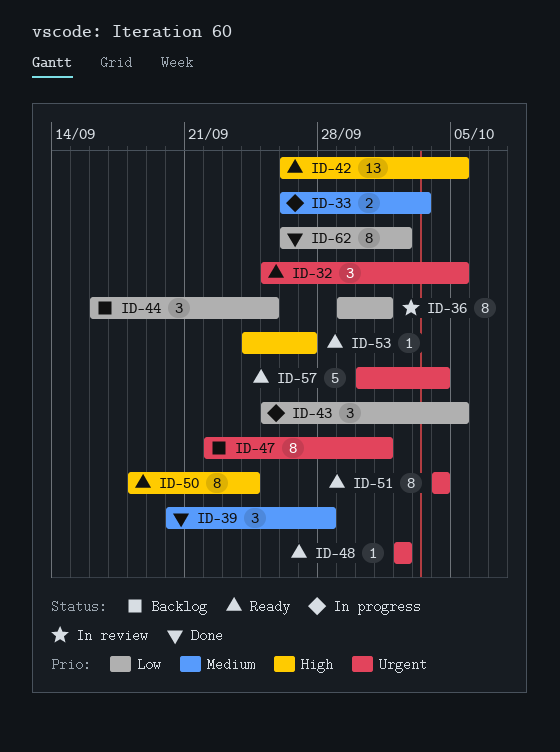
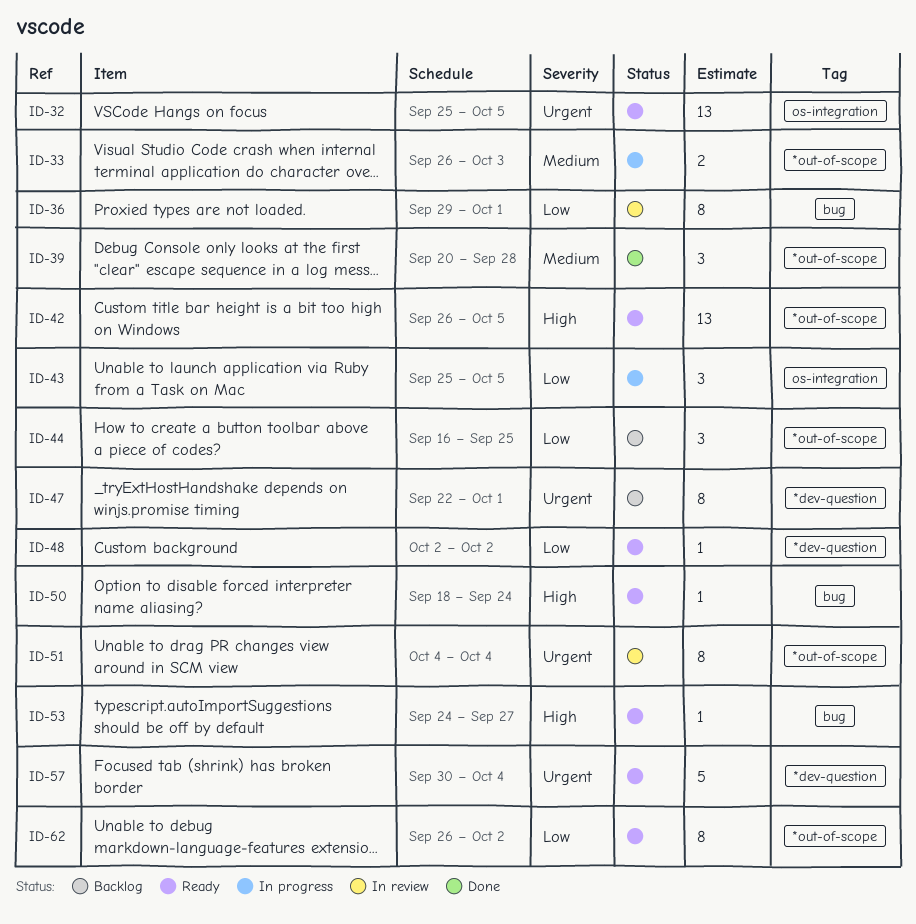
ID-32, estimate: 3 -> 13
ID-48, priority: Urgent -> Low
ID-50, estimate: 8 -> 1
ID-51, status: Ready -> In review
ID-62, status: Done -> Ready

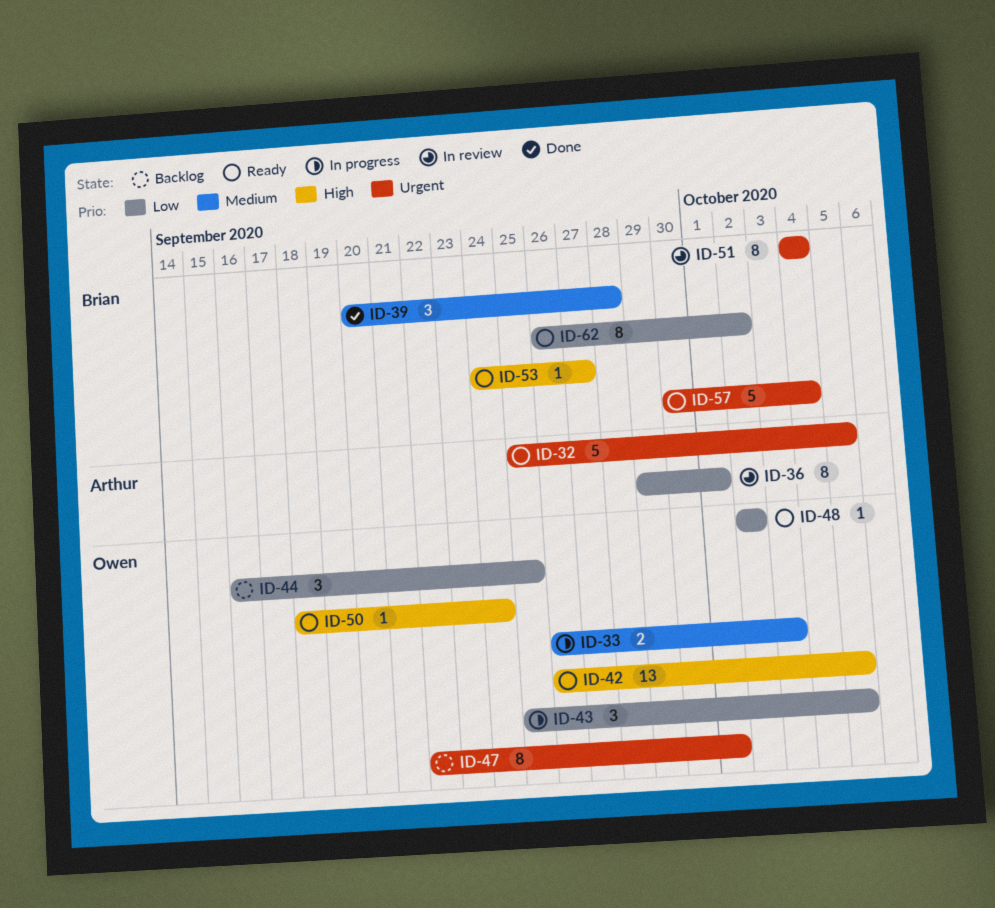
ID-32, estimate: 13 -> 5

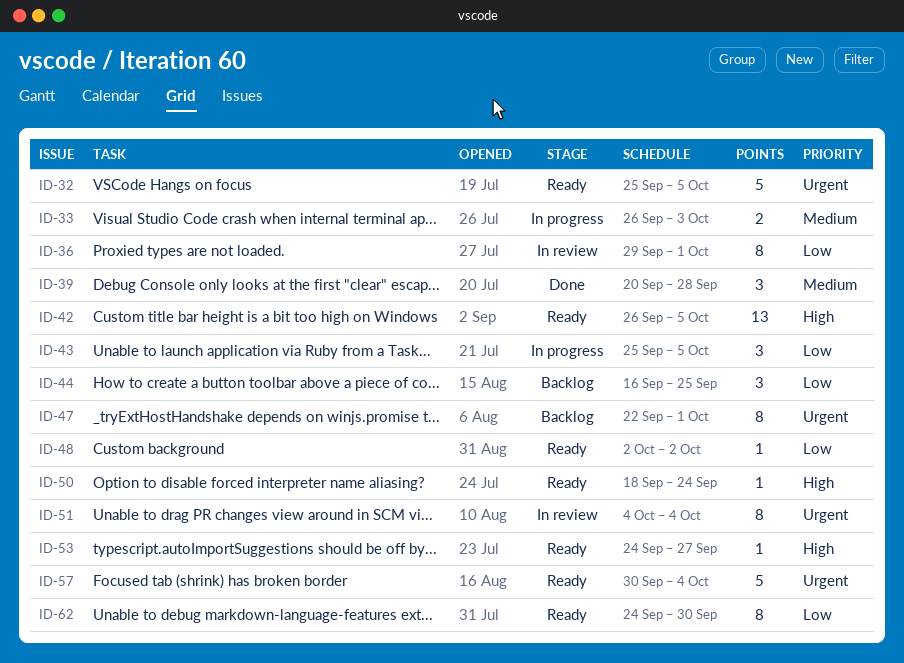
ID-62, start: Sep 26 -> Sep 24
ID-62, due: Oct 2 -> Sep 30

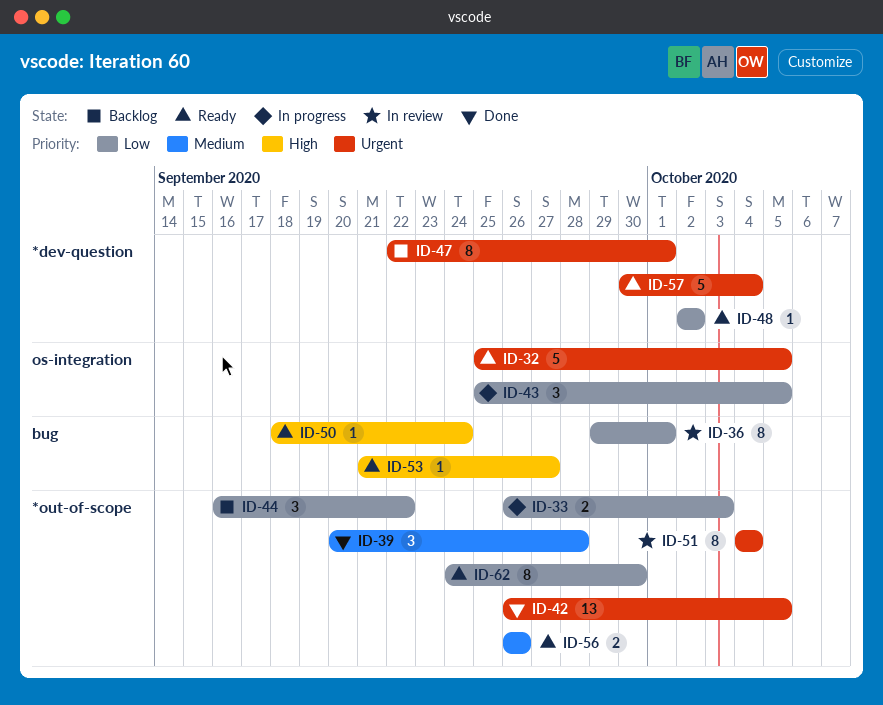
ID-33, priority: Medium -> Low
ID-42, status: Ready -> Done
ID-42, priority: High -> Urgent
ID-44, due: Sep 25 -> Sep 22
ID-53, start: Sep 24 -> Sep 21
ID-56: none -> present

